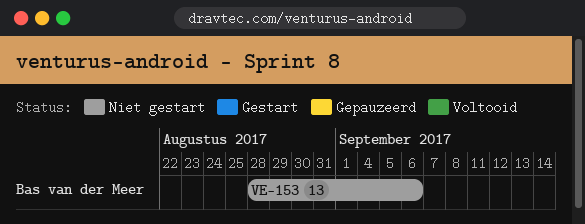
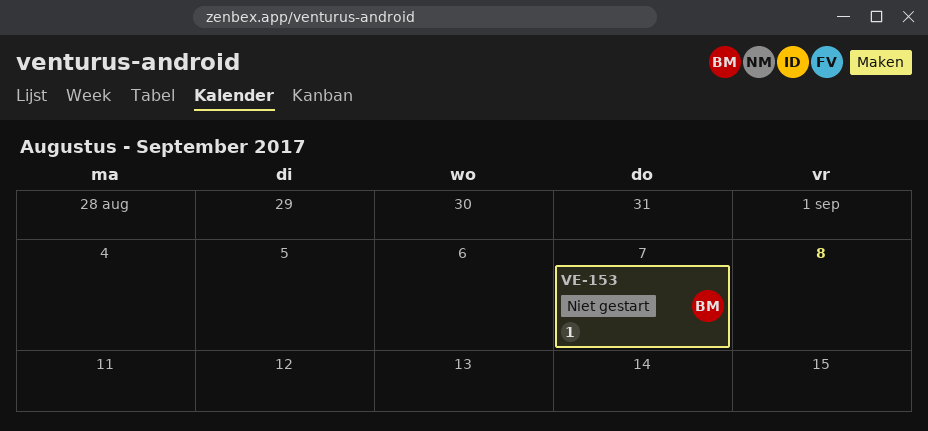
VE-153, estimate: 13 -> 1
VE-153, due: Sep 6 -> Sep 7

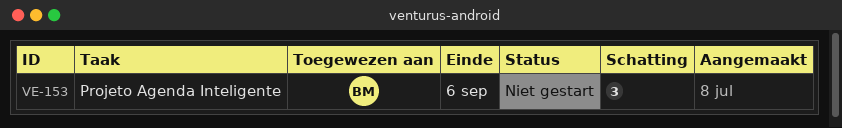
VE-153, estimate: 1 -> 3
VE-153, due: Sep 7 -> Sep 6

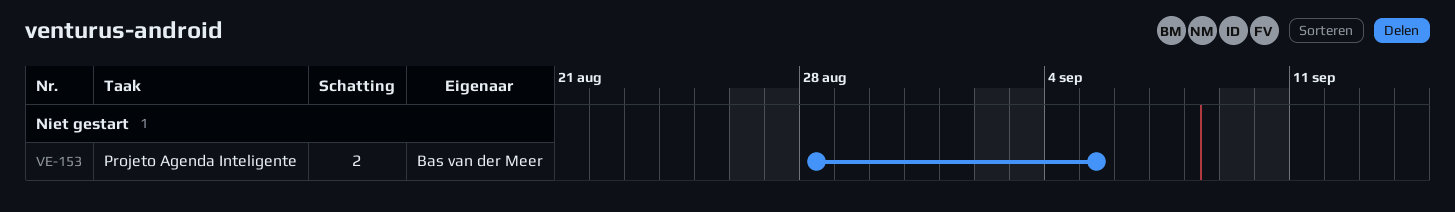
VE-153, estimate: 3 -> 2
VE-153, due: Sep 6 -> Sep 5

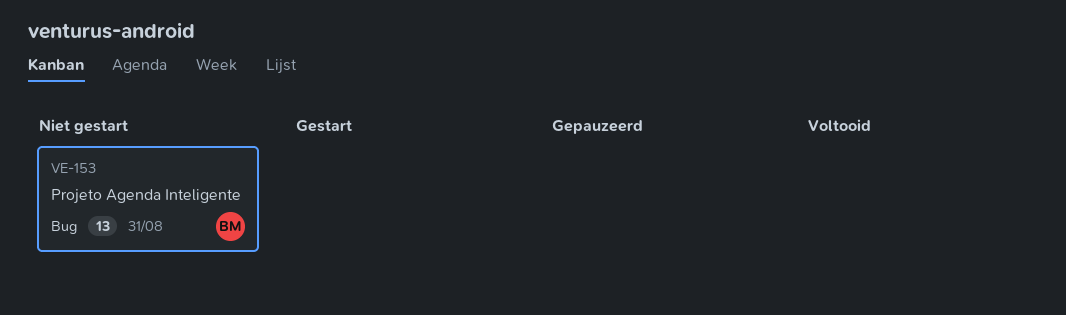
VE-153, estimate: 2 -> 13
VE-153, due: Sep 5 -> Aug 31

